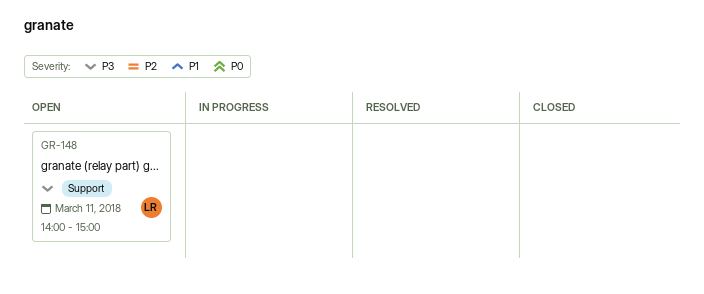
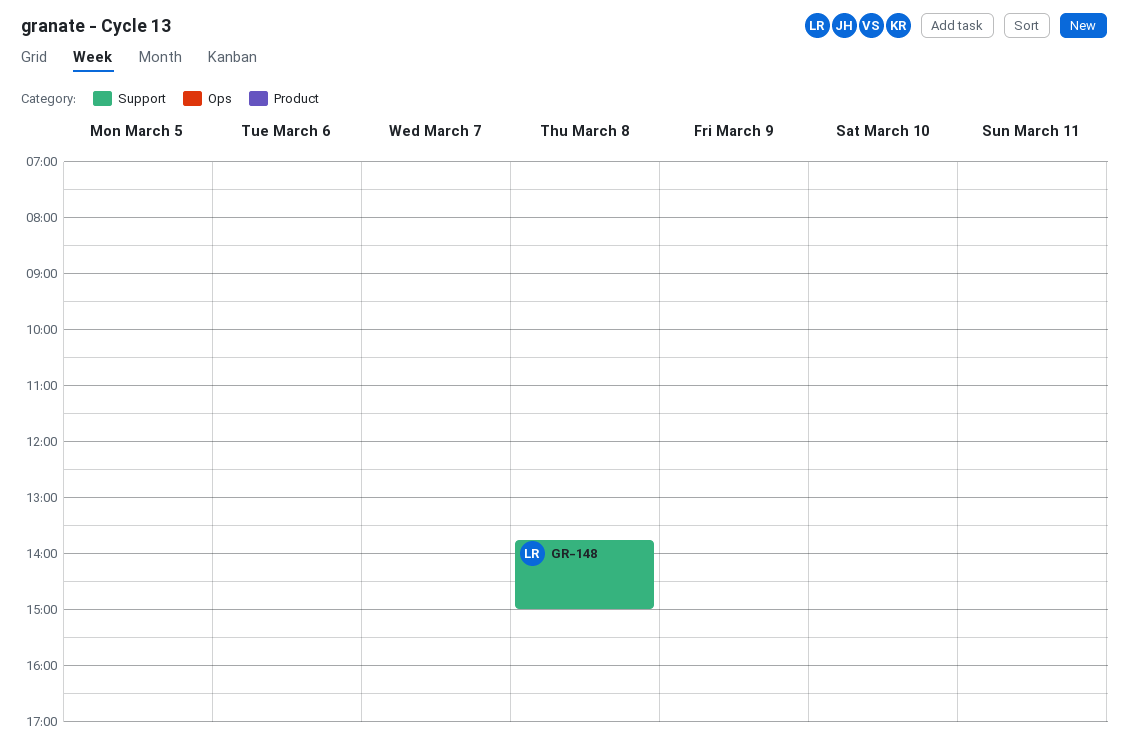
GR-148, day: Mar 11 -> Mar 8
GR-148, begins: 14:00 -> 13:45

